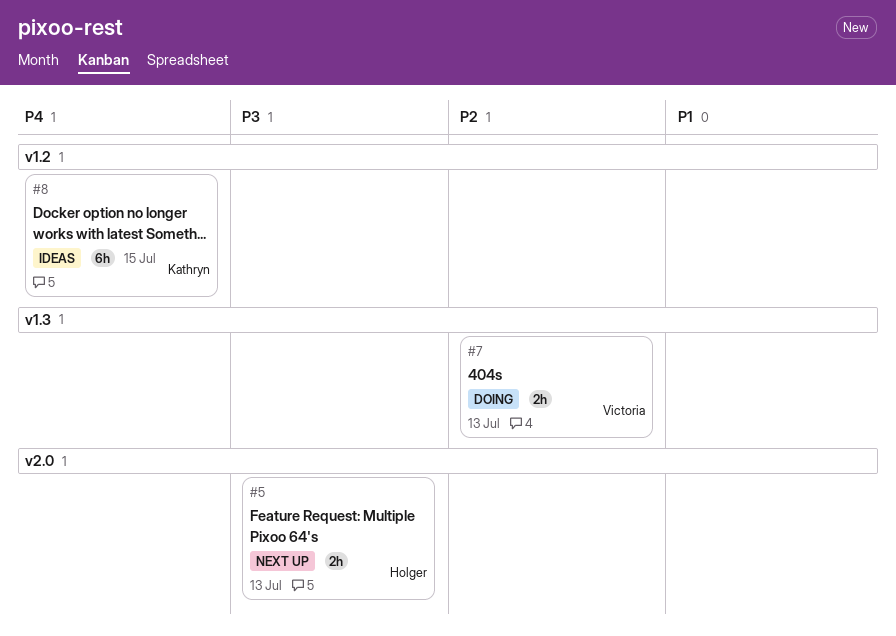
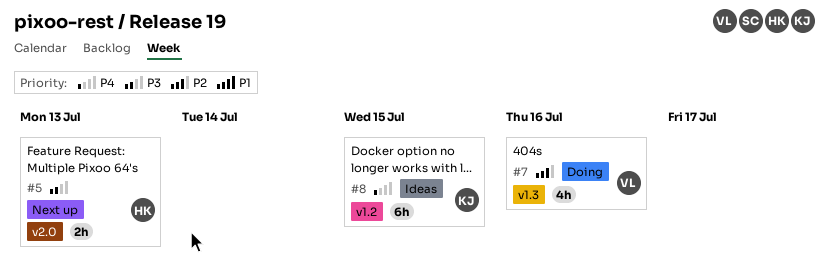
#7, estimate: 2h -> 4h
#7, due: Jul 13 -> Jul 16

